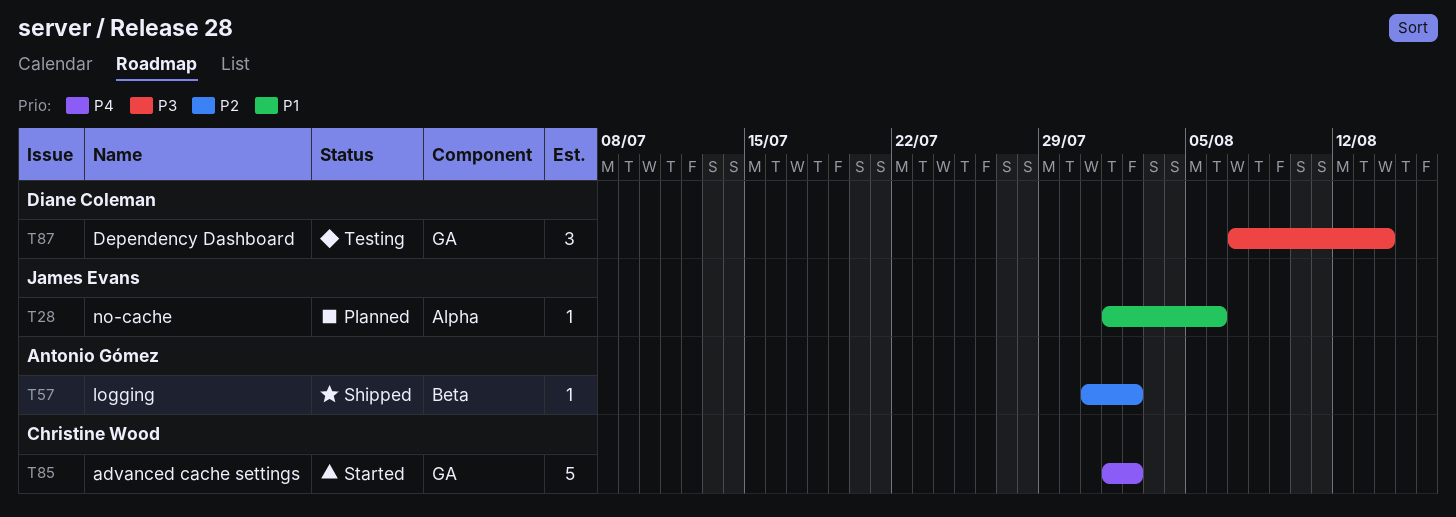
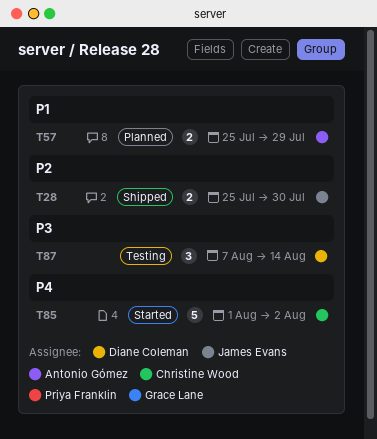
T28, status: Planned -> Shipped
T28, priority: P1 -> P2
T28, estimate: 1 -> 2
T28, start: Aug 1 -> Jul 25
T28, due: Aug 6 -> Jul 30
T57, status: Shipped -> Planned
T57, priority: P2 -> P1
T57, estimate: 1 -> 2
T57, start: Jul 31 -> Jul 25
T57, due: Aug 2 -> Jul 29

